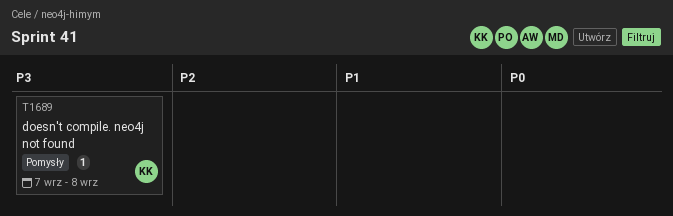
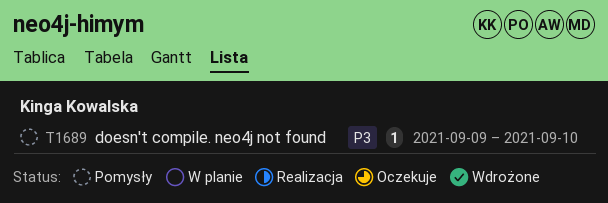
T1689, start: Sep 7 -> Sep 9
T1689, due: Sep 8 -> Sep 10

